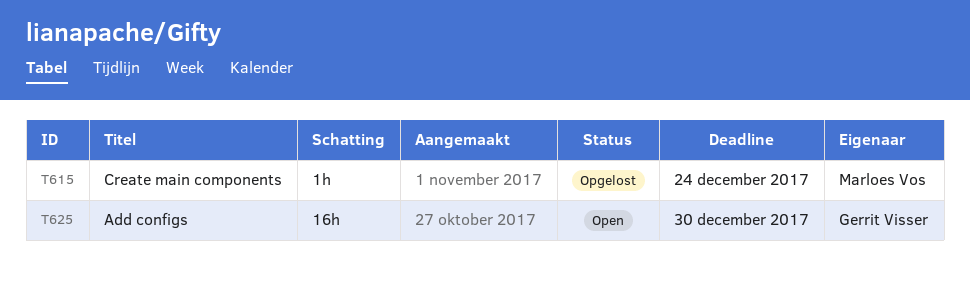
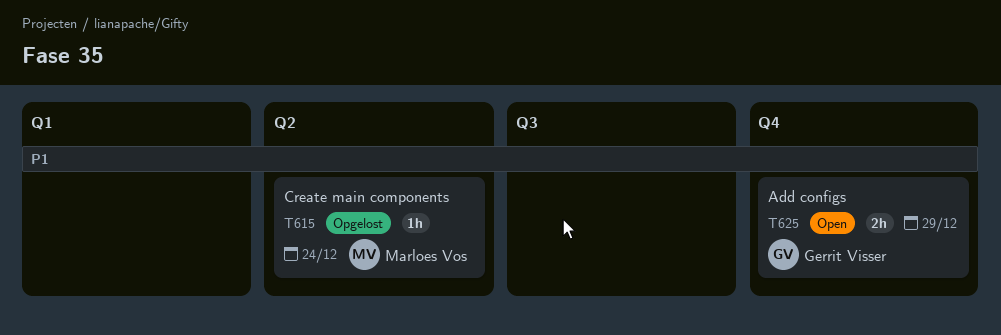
T625, estimate: 16h -> 2h
T625, due: Dec 30 -> Dec 29

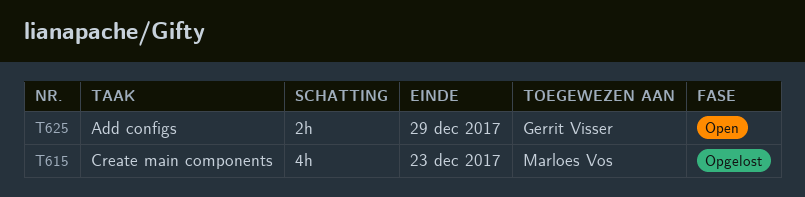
T615, estimate: 1h -> 4h
T615, due: Dec 24 -> Dec 23

